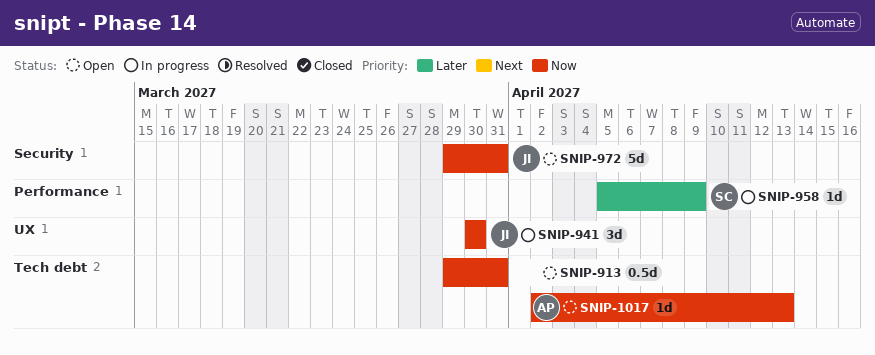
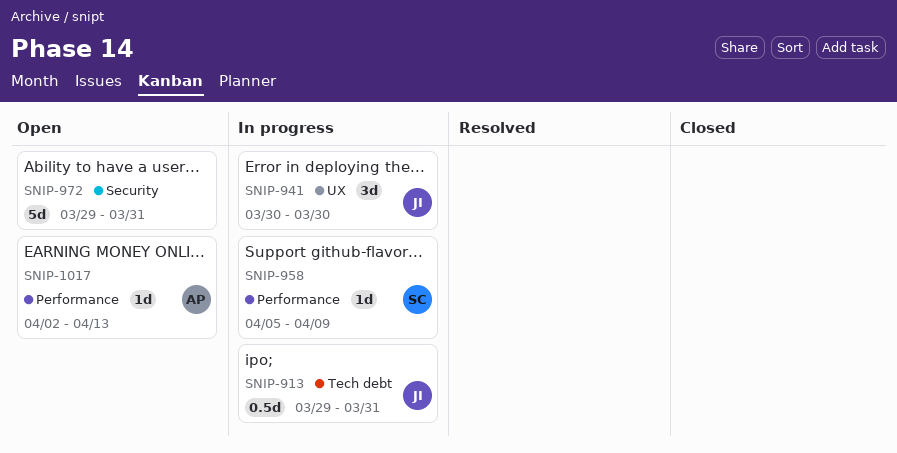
SNIP-913, status: Open -> In progress
SNIP-913, owner: none -> JI
SNIP-972, owner: JI -> none
SNIP-1017, label: Tech debt -> Performance

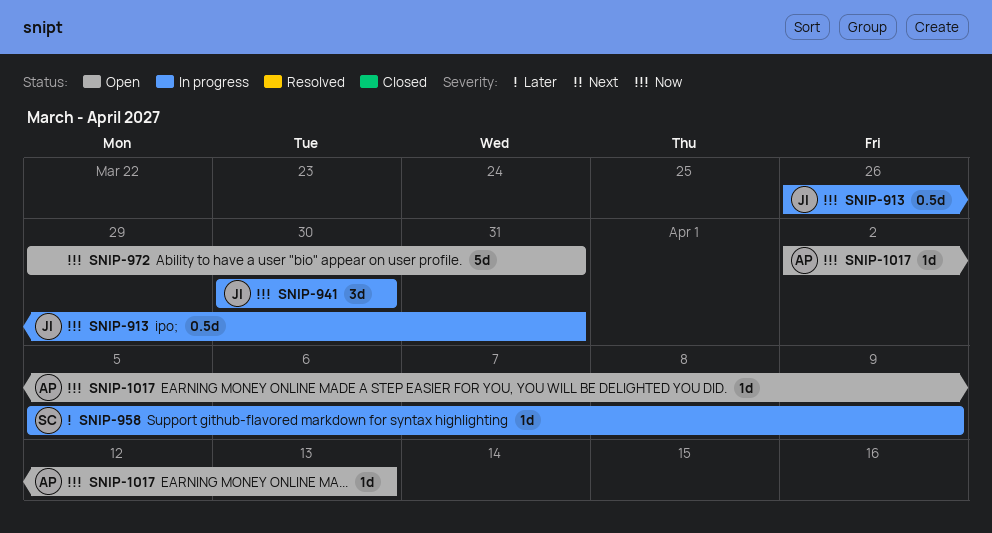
SNIP-913, start: Mar 29 -> Mar 26

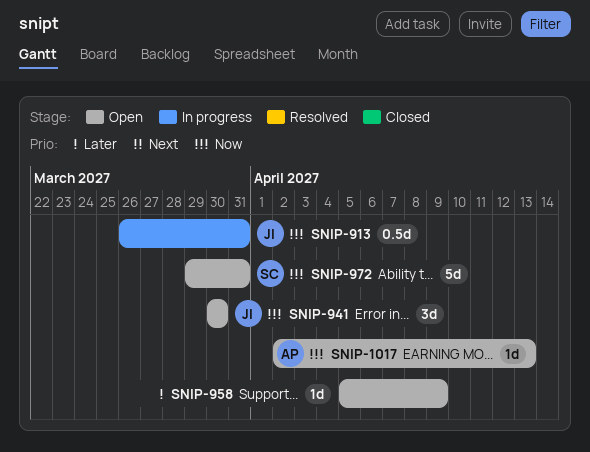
SNIP-941, status: In progress -> Open
SNIP-958, status: In progress -> Open
SNIP-958, owner: SC -> none
SNIP-972, owner: none -> SC

